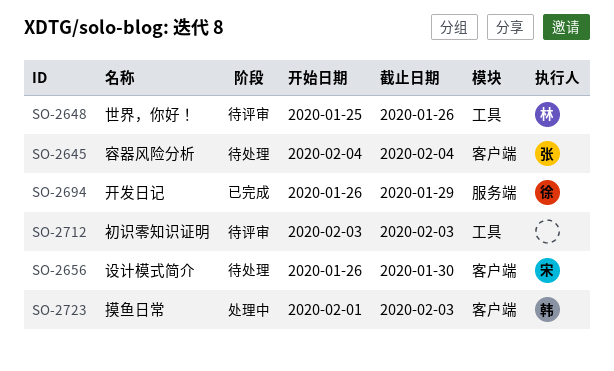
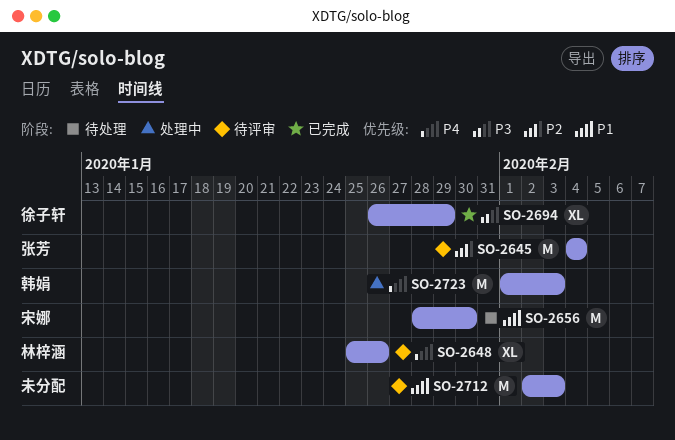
SO-2645, status: 待处理 -> 待评审
SO-2656, start: Jan 26 -> Jan 28
SO-2712, start: Feb 3 -> Feb 2

